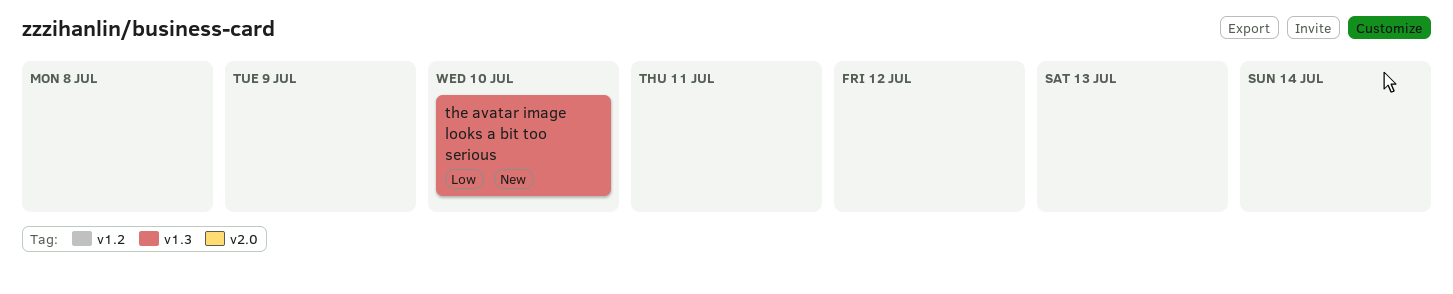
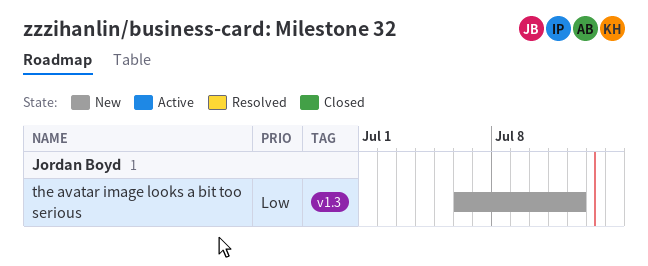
the avatar image looks a bit too serious, due: Jul 10 -> Jul 12

